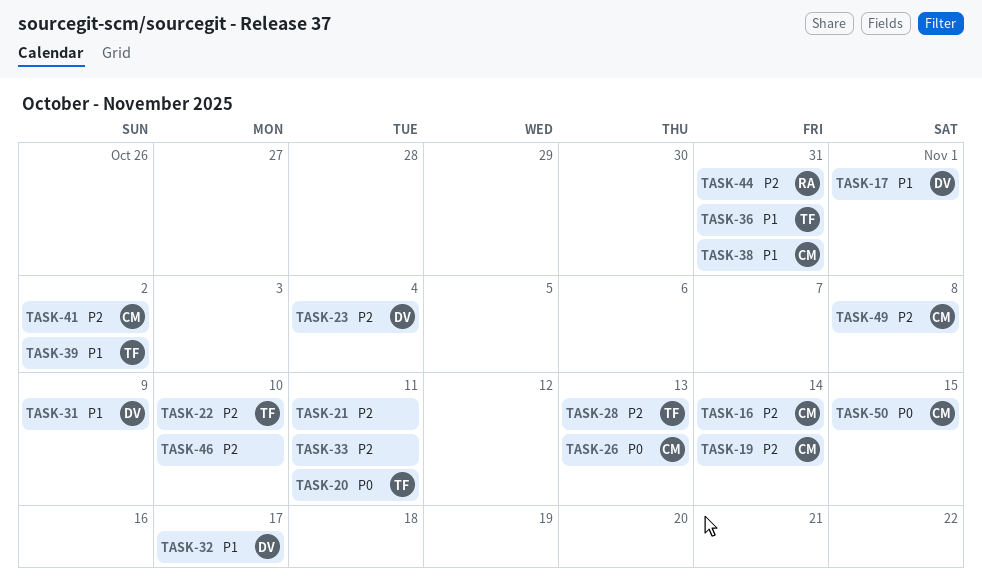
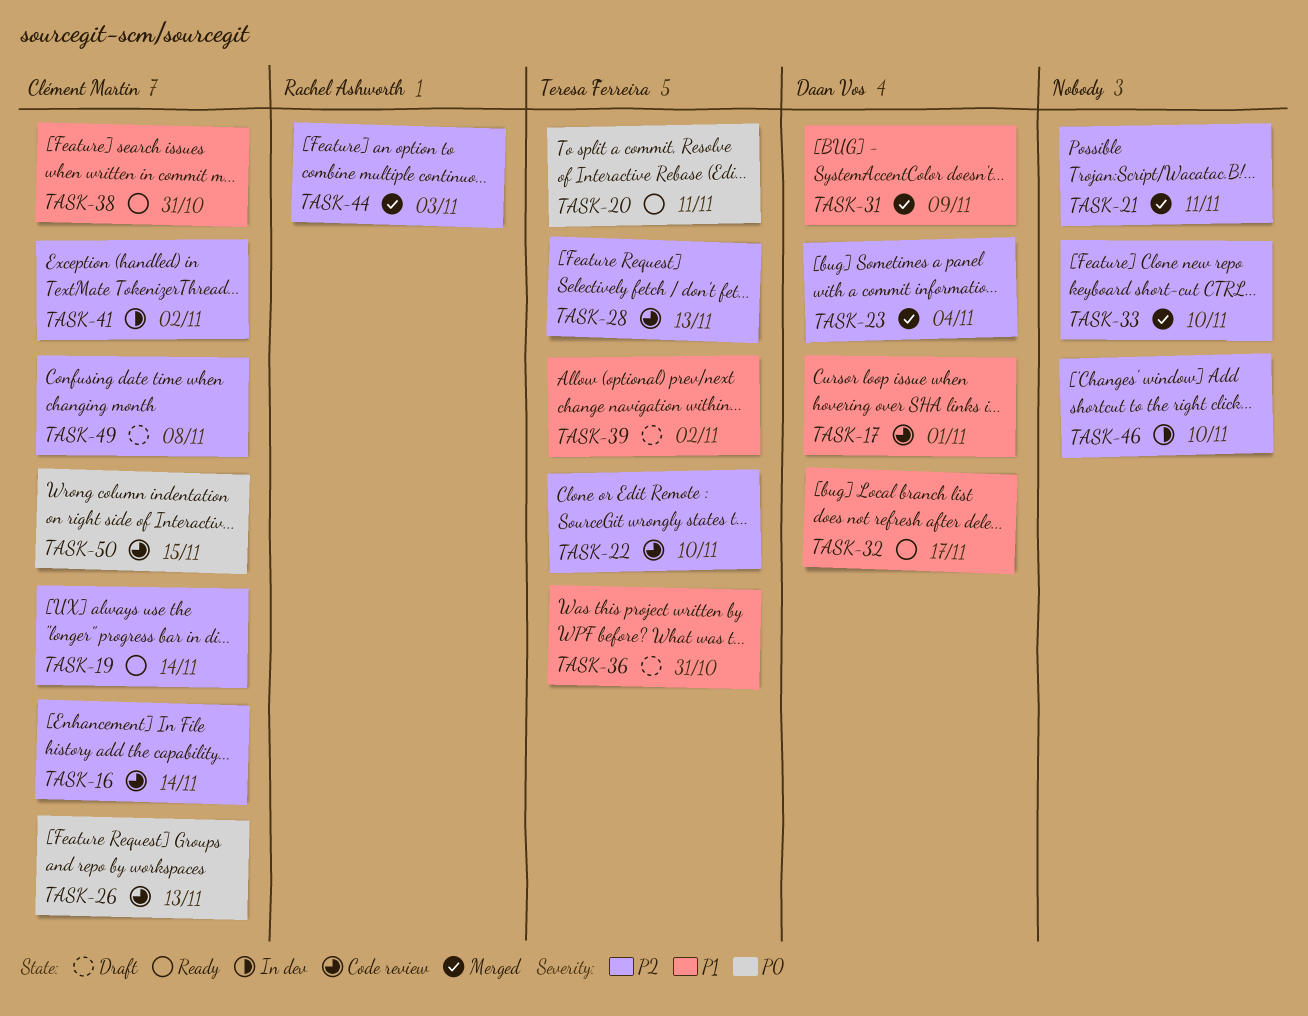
TASK-33, due: Nov 11 -> Nov 10
TASK-44, due: Oct 31 -> Nov 3

